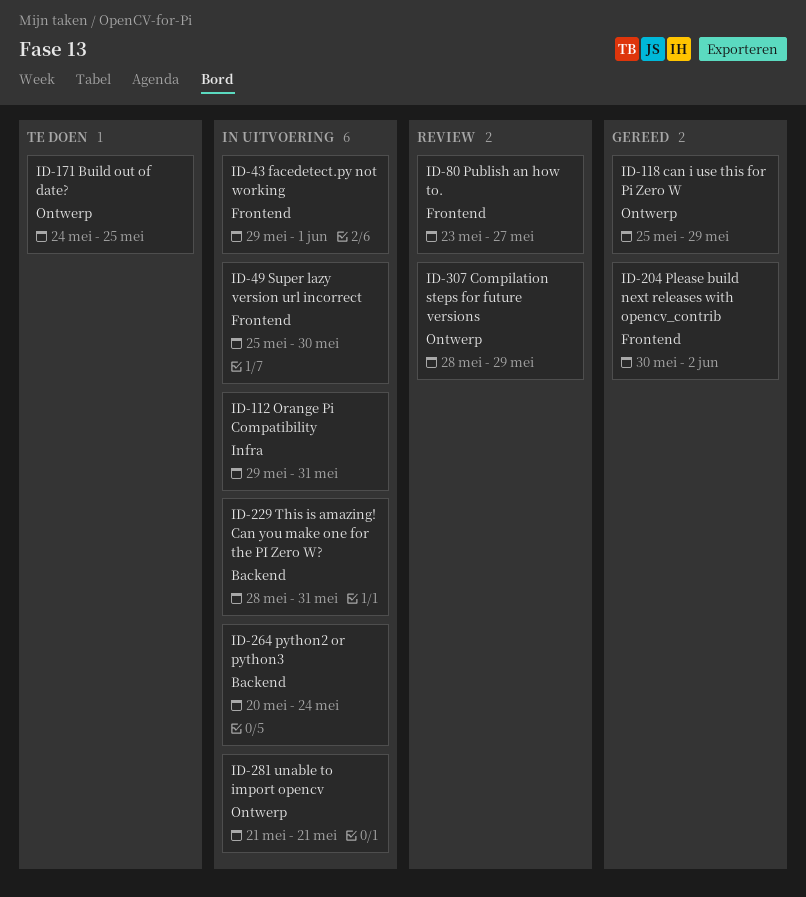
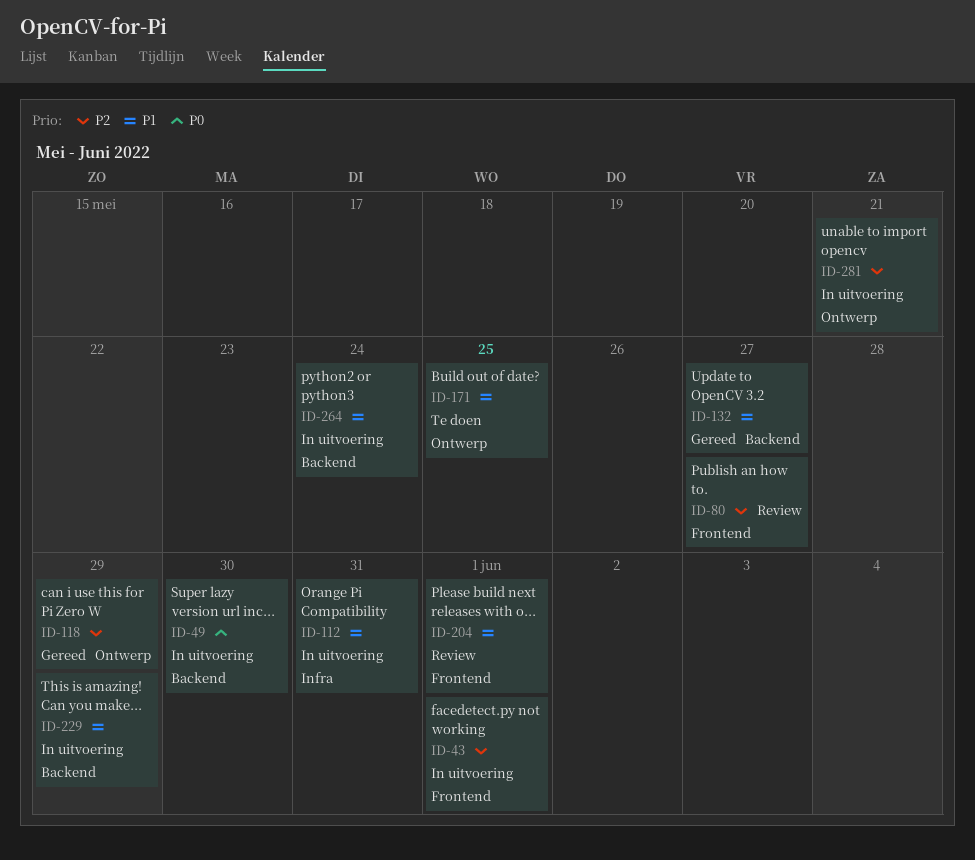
ID-49, label: Frontend -> Backend
ID-132: none -> present
ID-204, status: Gereed -> Review
ID-204, due: Jun 2 -> Jun 1
ID-229, due: May 31 -> May 29
ID-307: present -> none

